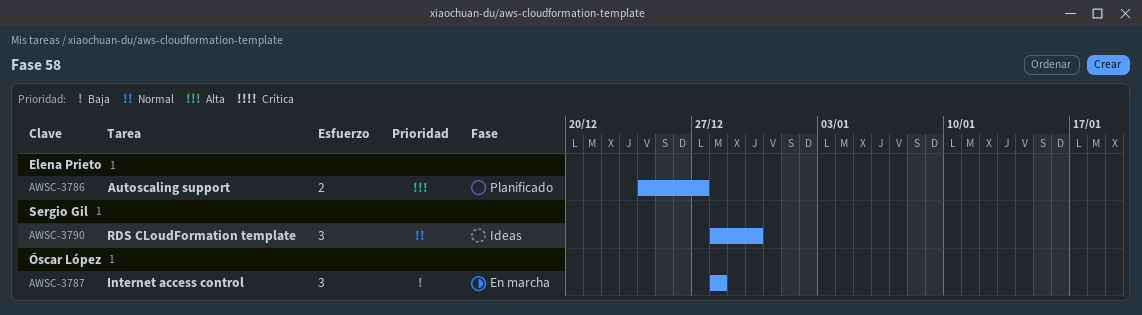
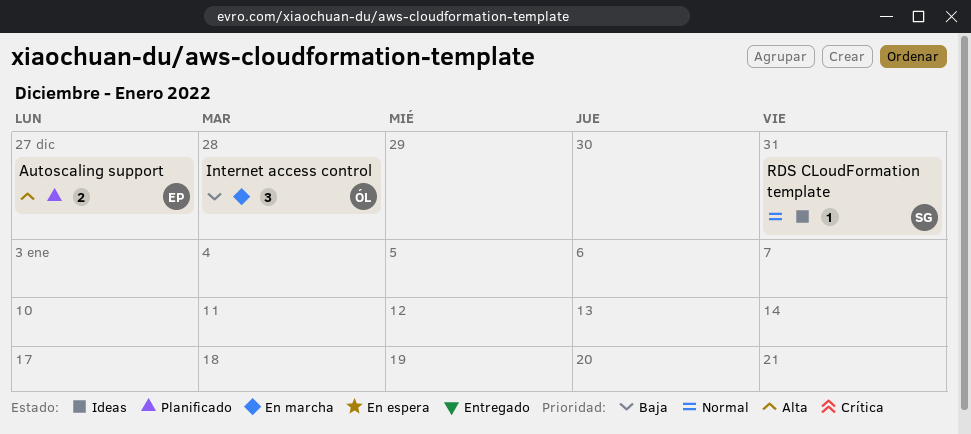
RDS CLoudFormation template, estimate: 3 -> 1
RDS CLoudFormation template, due: Dec 30 -> Dec 31

